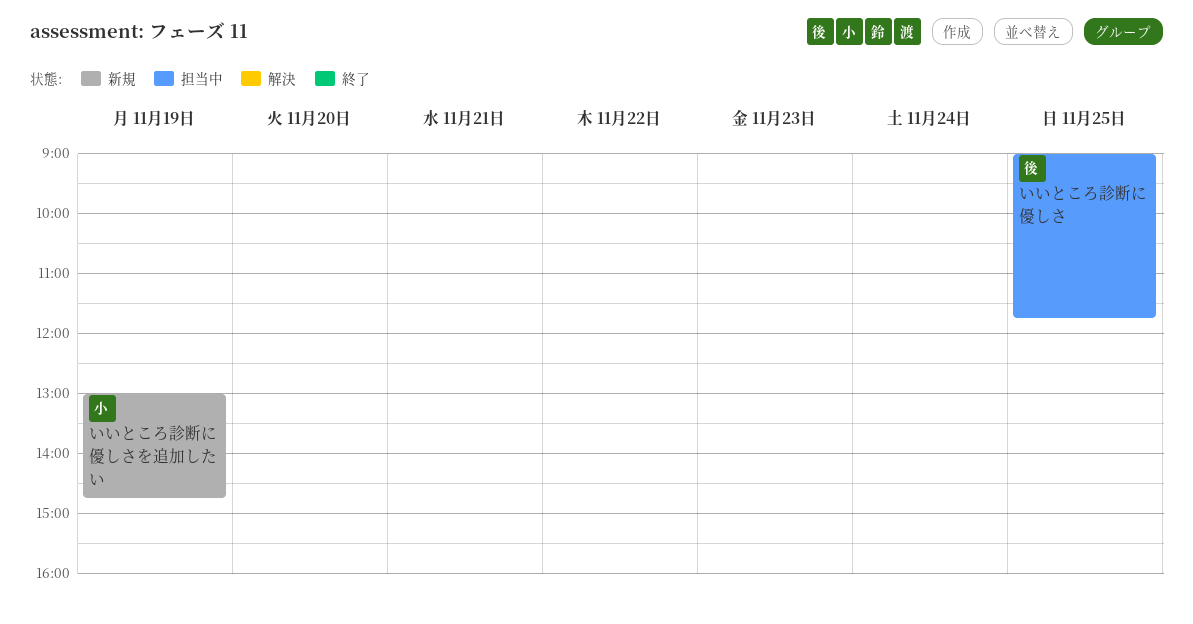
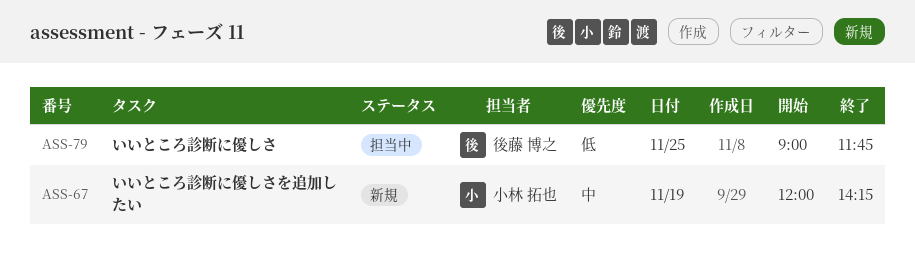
いいところ診断に優しさを追加したい, begins: 13:00 -> 12:00
いいところ診断に優しさを追加したい, ends: 14:45 -> 14:15

